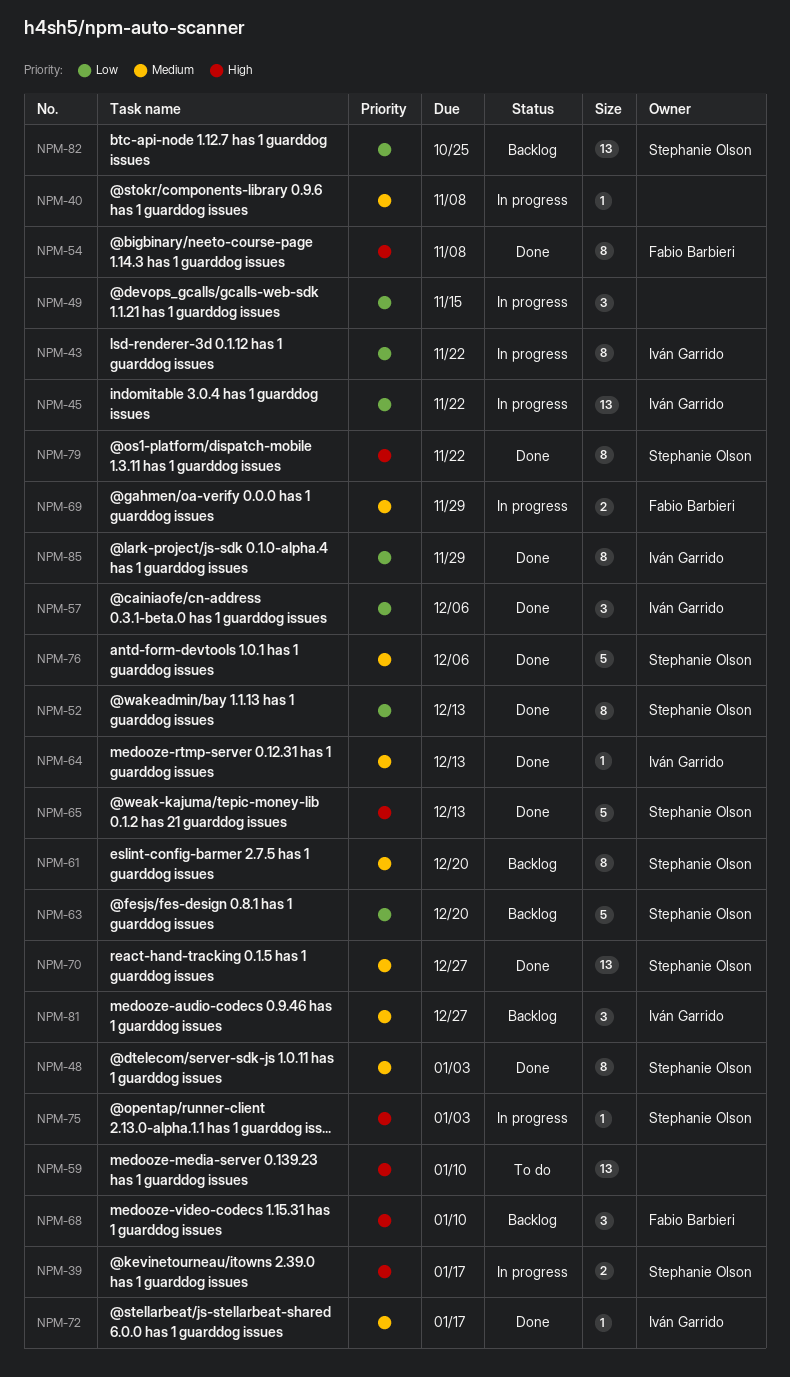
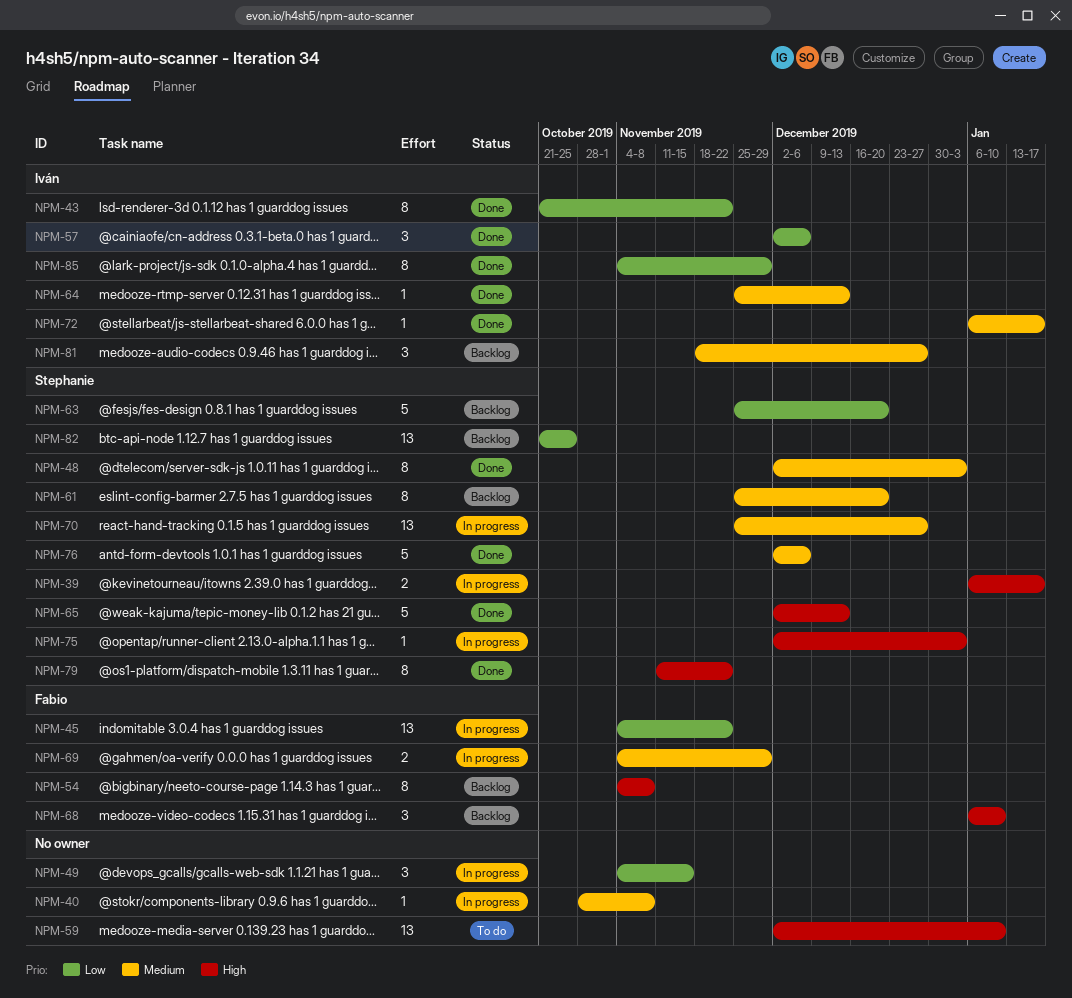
NPM-43, status: In progress -> Done
NPM-45, owner: Iván Garrido -> Fabio Barbieri
NPM-52: present -> none
NPM-54, status: Done -> Backlog
NPM-70, status: Done -> In progress

